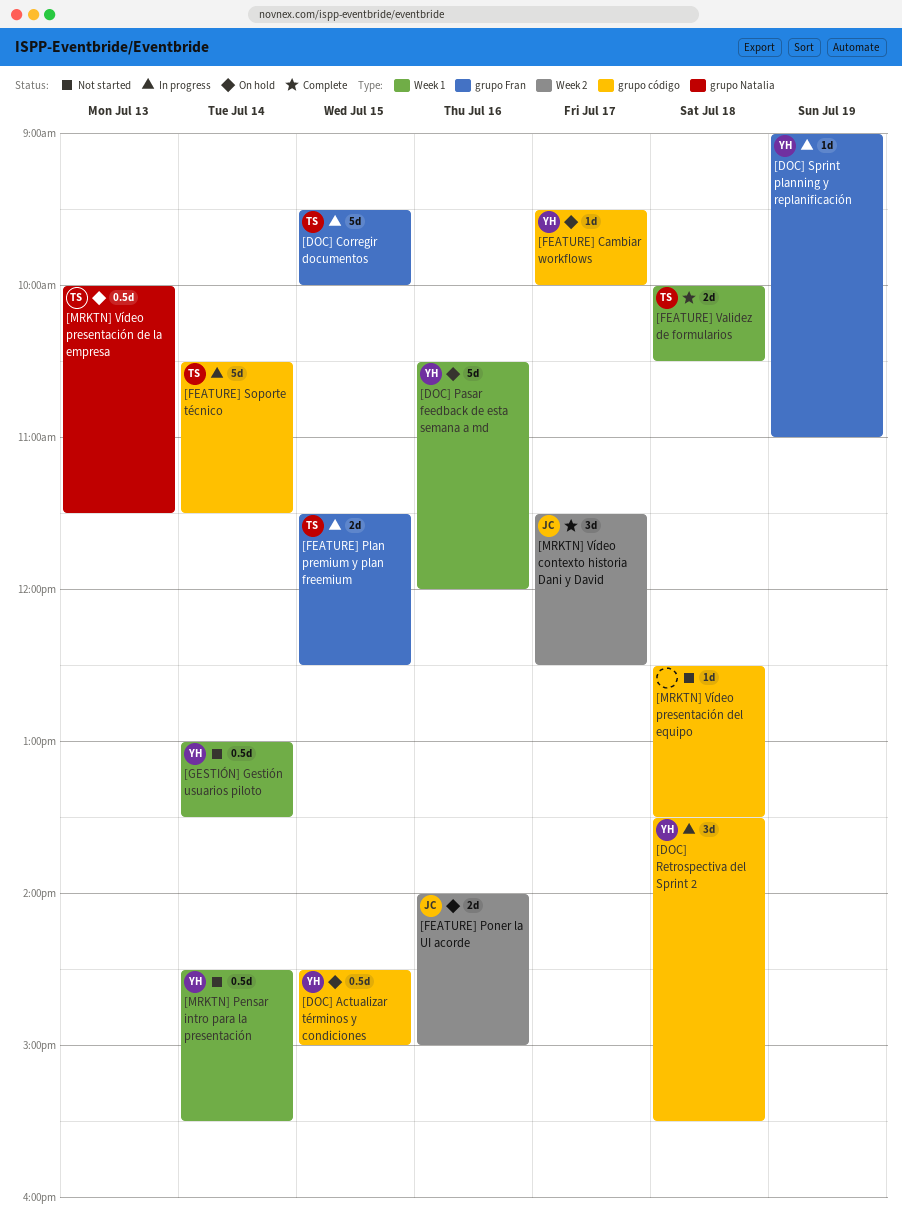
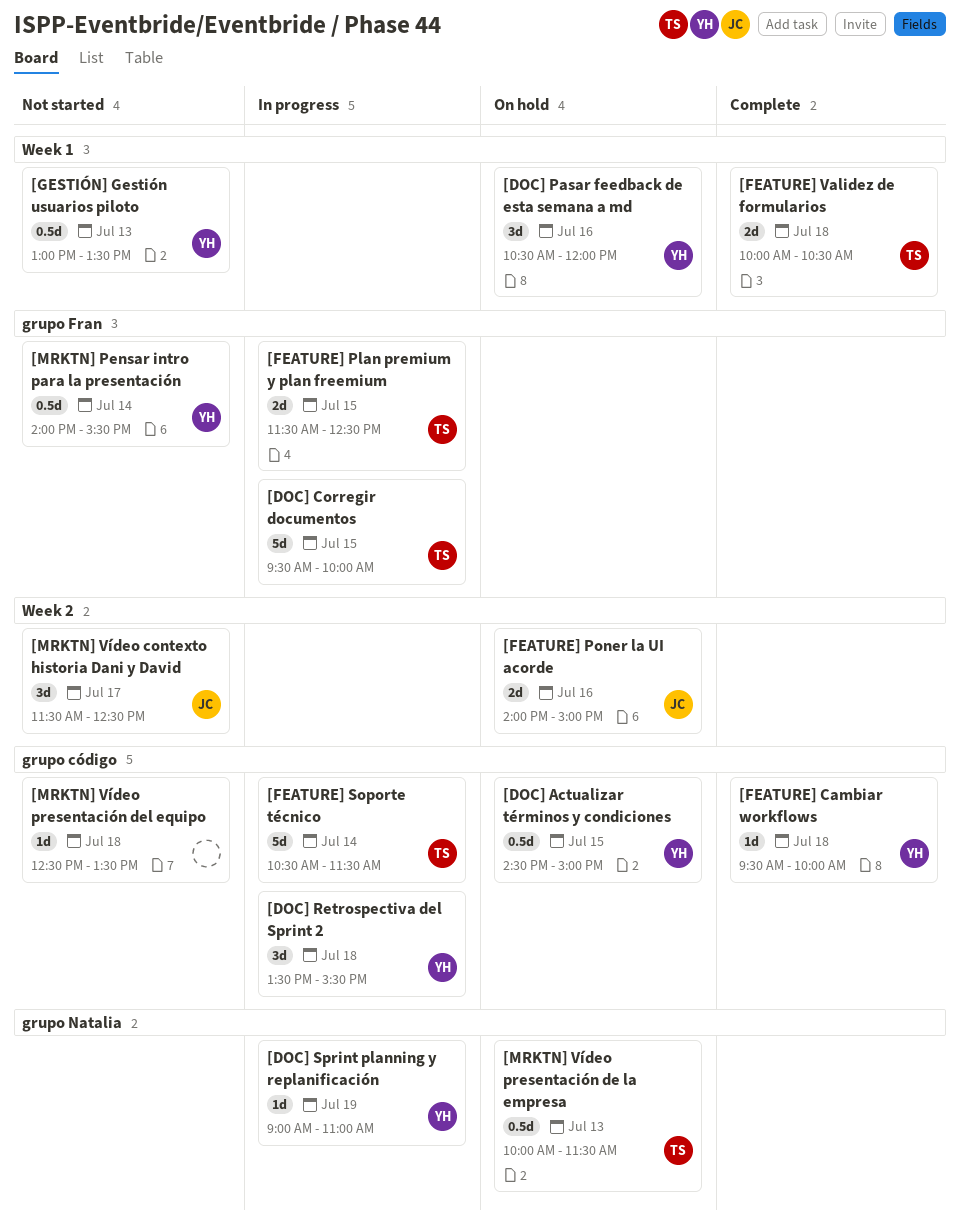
[DOC] Pasar feedback de esta semana a md, estimate: 5d -> 3d
[DOC] Sprint planning y replanificación, label: grupo Fran -> grupo Natalia
[FEATURE] Cambiar workflows, status: On hold -> Complete
[FEATURE] Cambiar workflows, day: Jul 17 -> Jul 18
[GESTIÓN] Gestión usuarios piloto, day: Jul 14 -> Jul 13
[MRKTN] Pensar intro para la presentación, label: Week 1 -> grupo Fran
[MRKTN] Pensar intro para la presentación, begins: 14:30 -> 14:00
[MRKTN] Vídeo contexto historia Dani y David, status: Complete -> Not started

